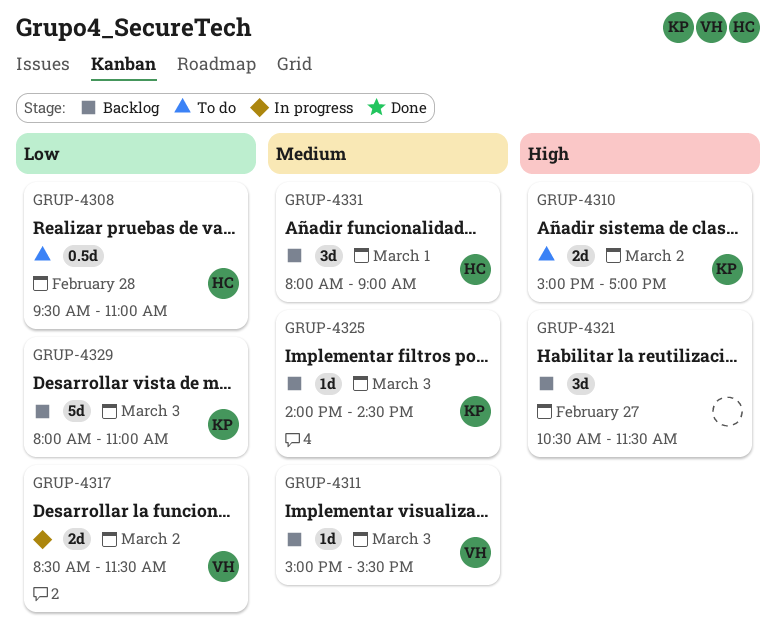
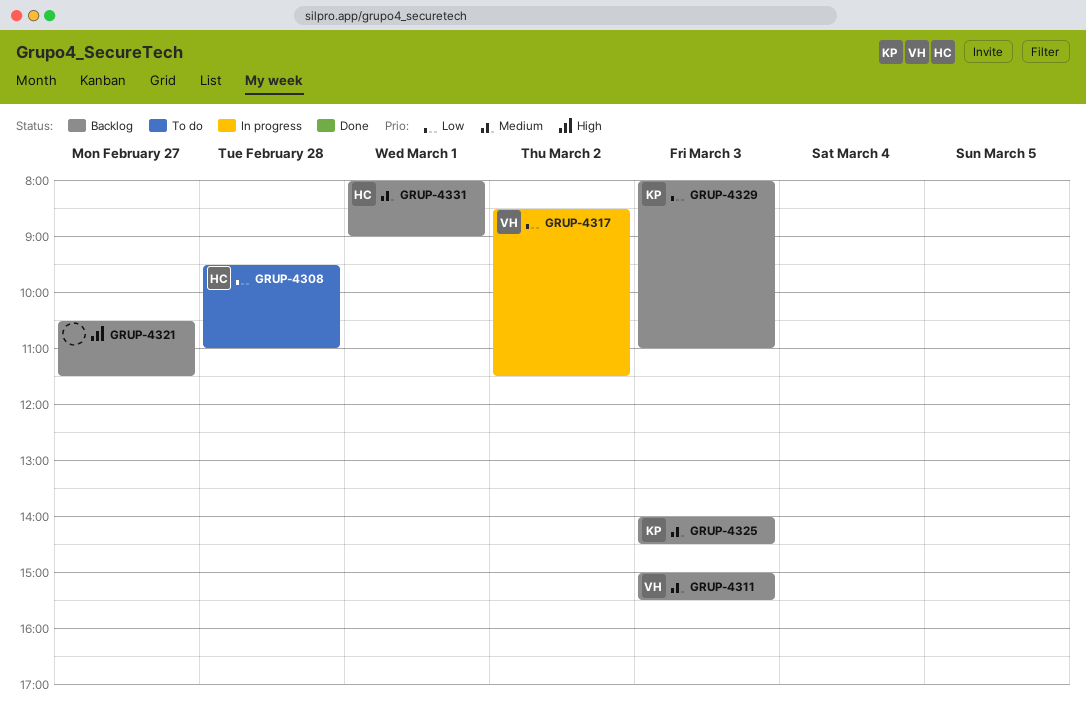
GRUP-4310: present -> none

